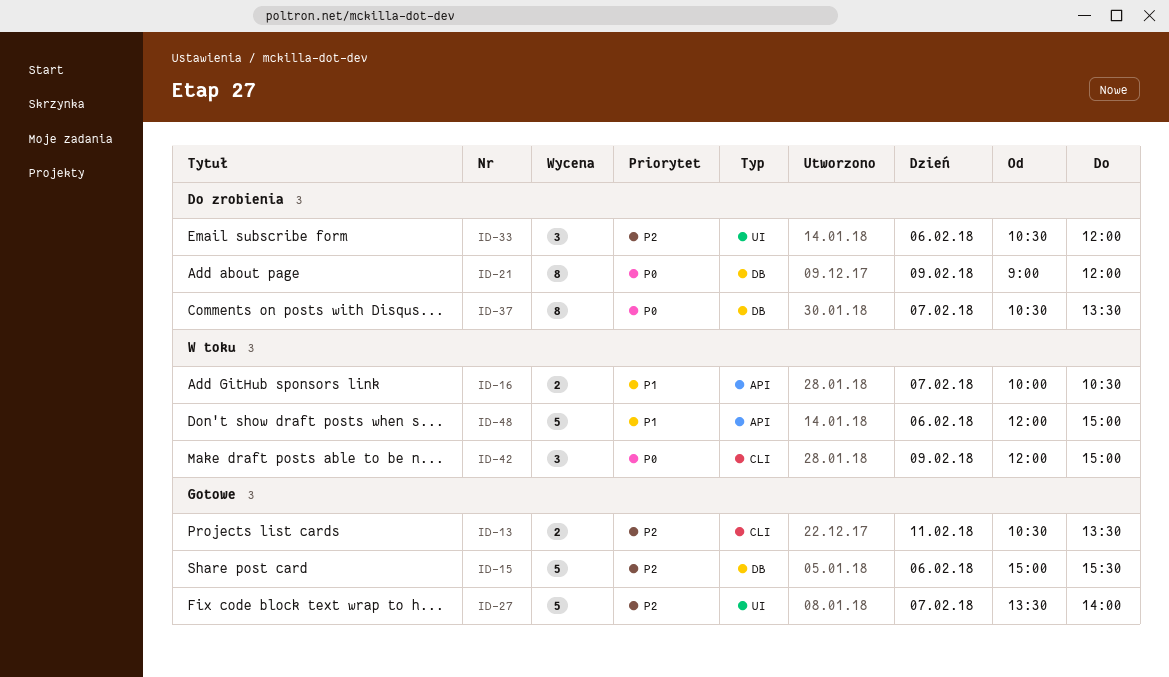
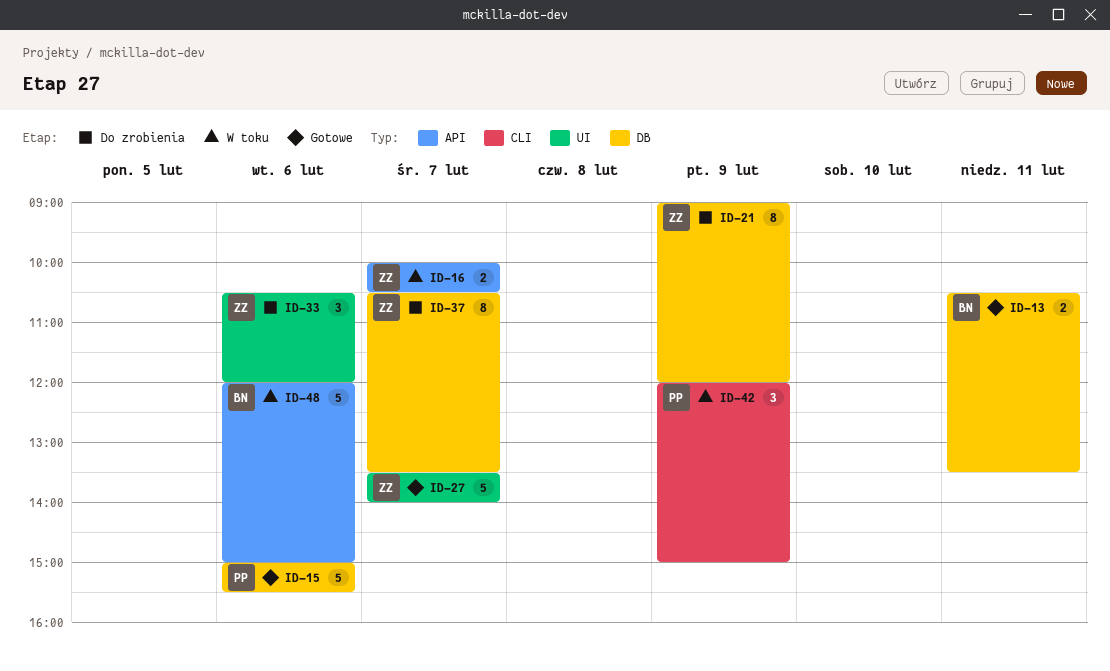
ID-13, label: CLI -> DB

